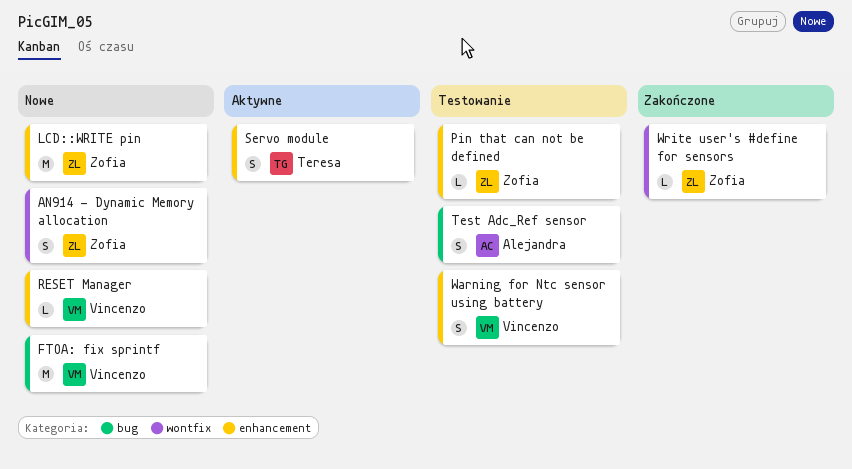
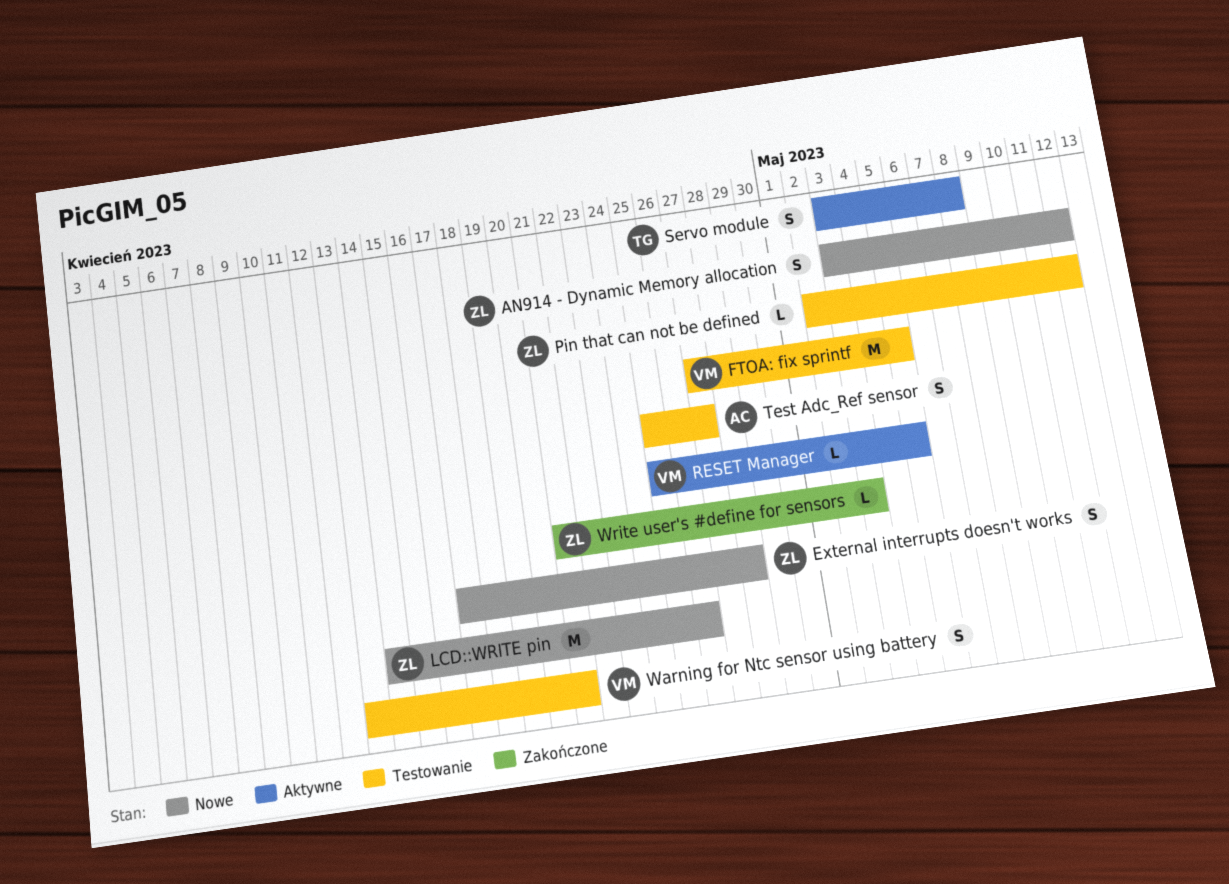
External interrupts doesn't works: none -> present
FTOA: fix sprintf, status: Nowe -> Testowanie
RESET Manager, status: Nowe -> Aktywne

